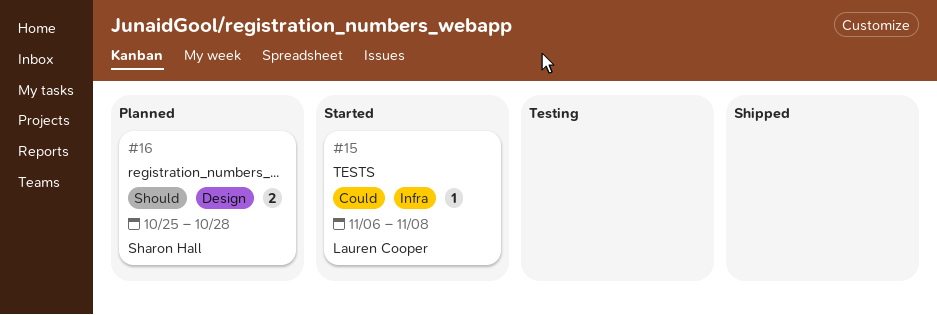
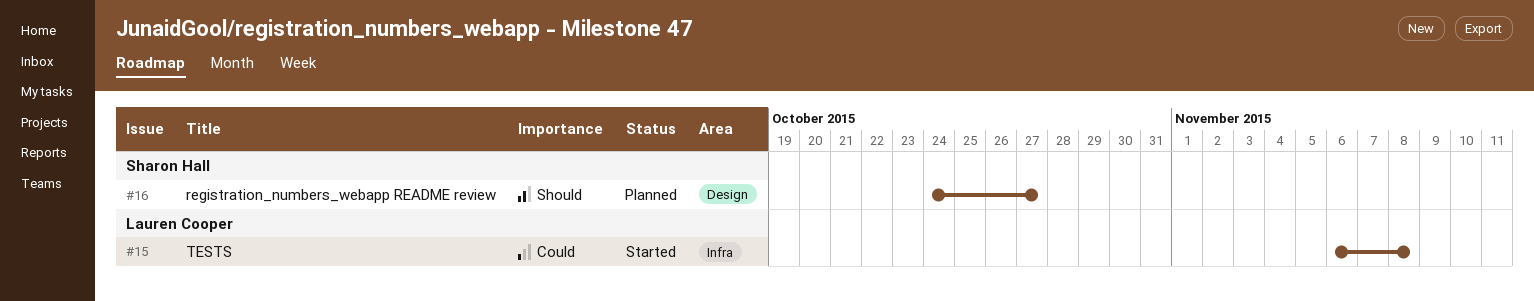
#16, start: Oct 25 -> Oct 24
#16, due: Oct 28 -> Oct 27

